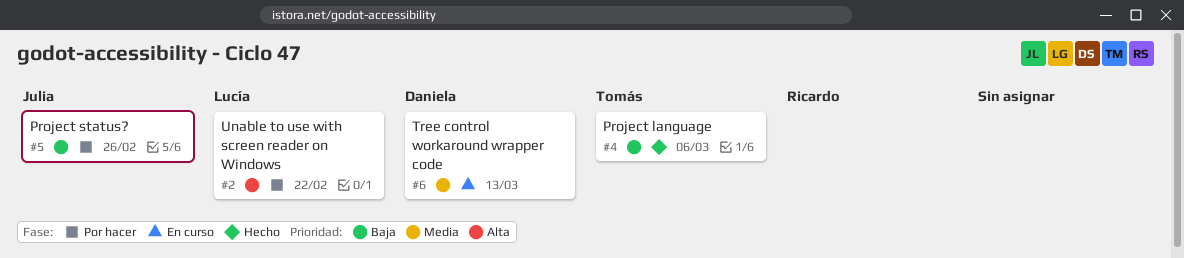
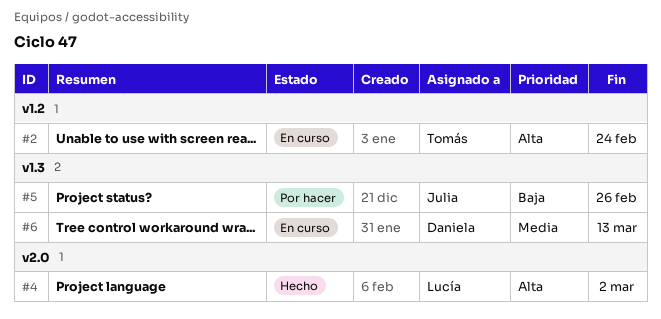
#2, status: Por hacer -> En curso
#2, owner: Lucía -> Tomás
#2, due: Feb 22 -> Feb 24
#4, owner: Tomás -> Lucía
#4, priority: Baja -> Alta
#4, due: Mar 6 -> Mar 2

